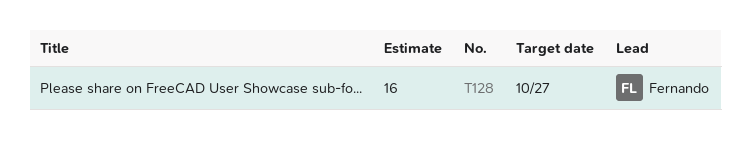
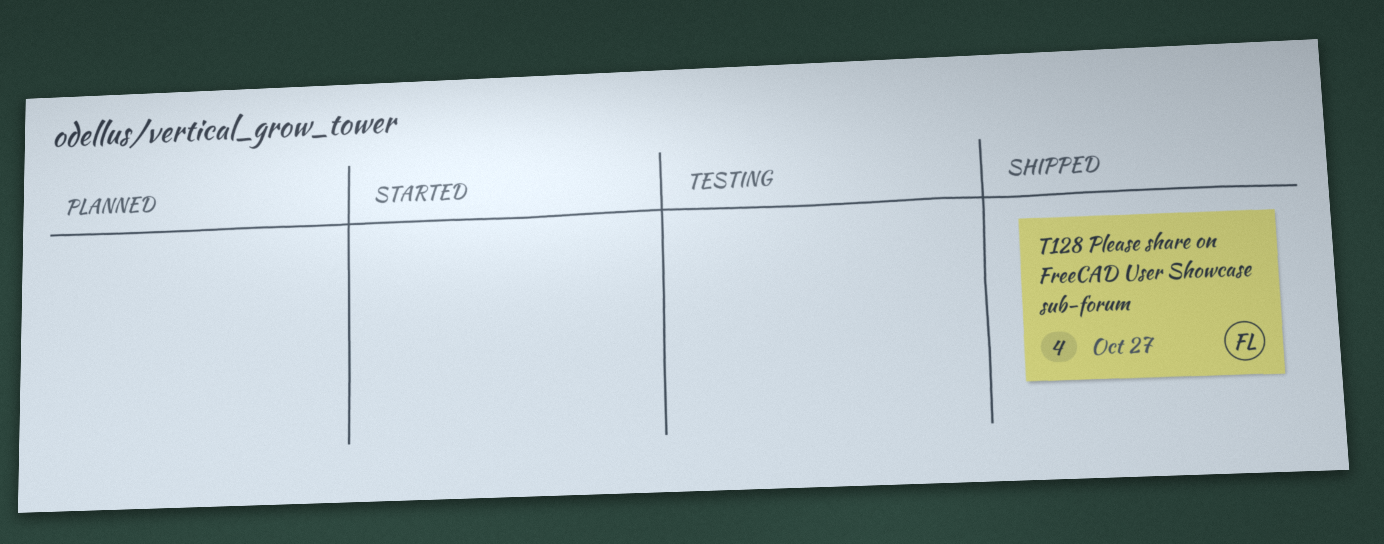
T128, estimate: 16 -> 4

